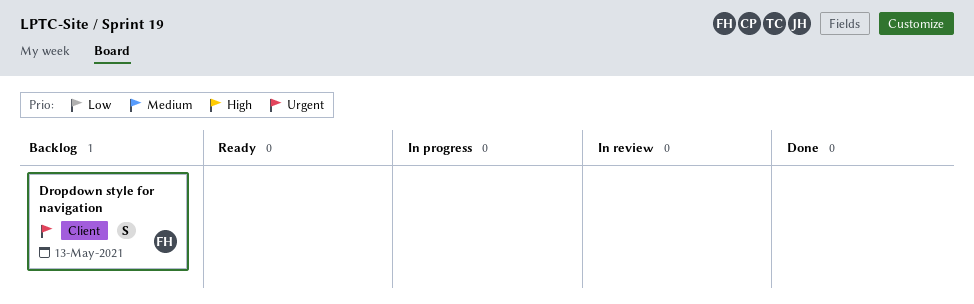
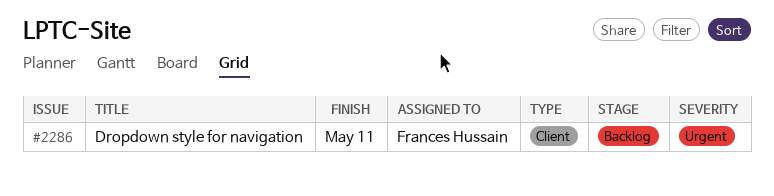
Dropdown style for navigation, due: May 13 -> May 11

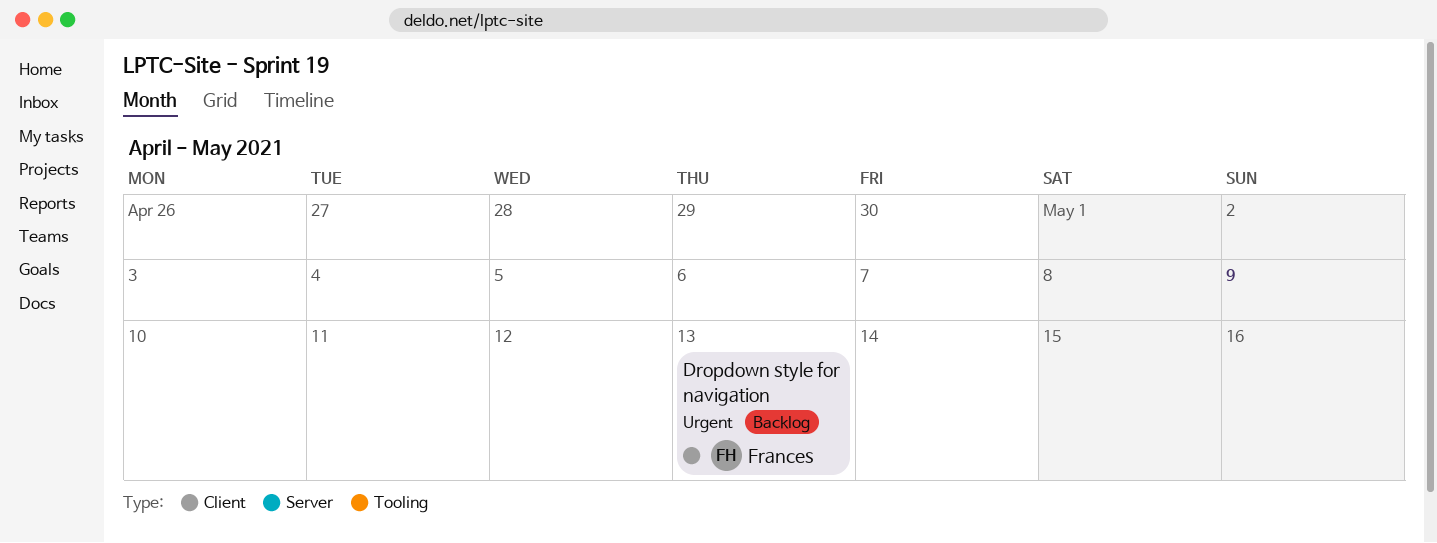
Dropdown style for navigation, due: May 11 -> May 13

